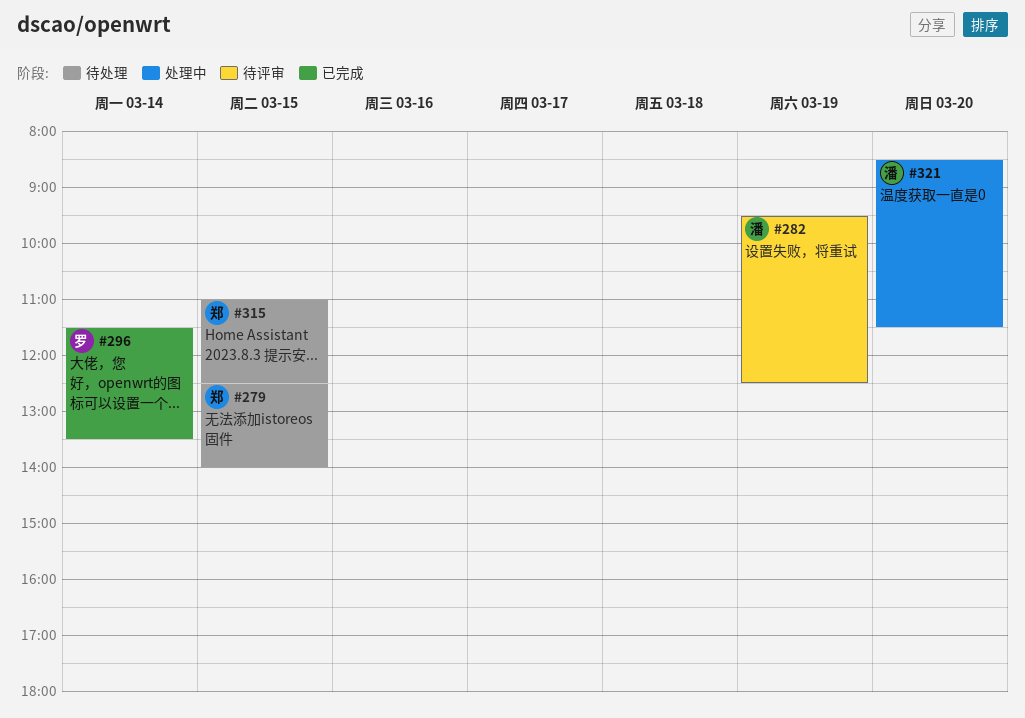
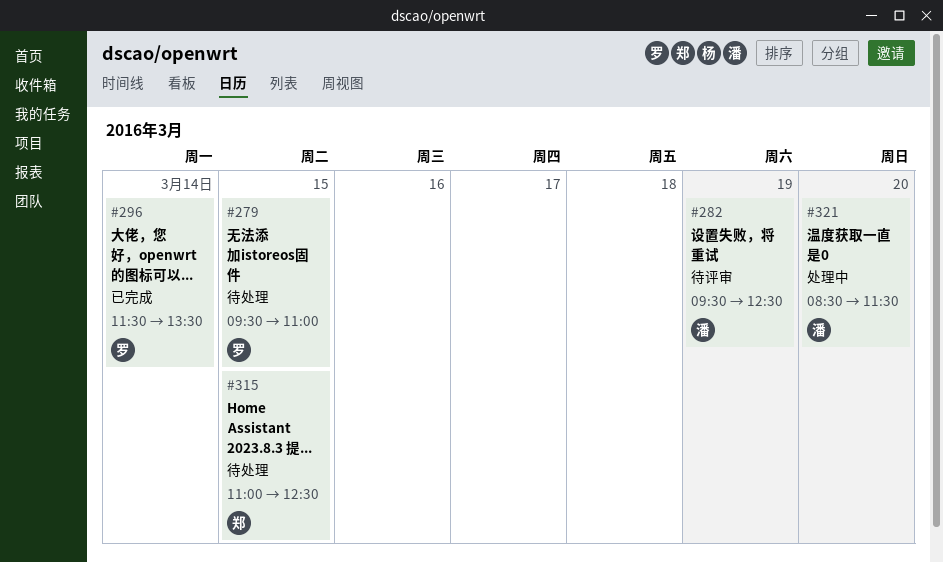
#279, owner: 郑 -> 罗
#279, begins: 12:30 -> 09:30
#279, ends: 14:00 -> 11:00

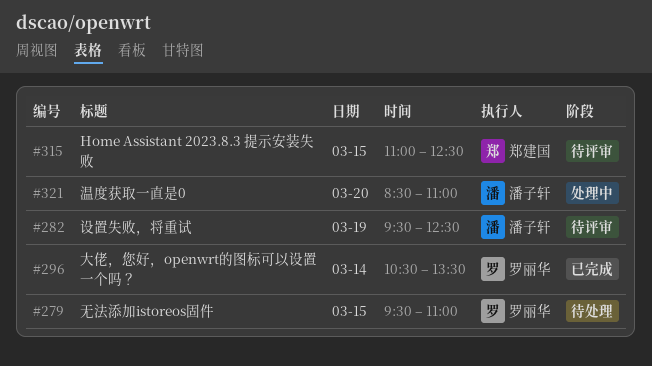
#296, begins: 11:30 -> 10:30
#315, status: 待处理 -> 待评审
#321, ends: 11:30 -> 11:00

